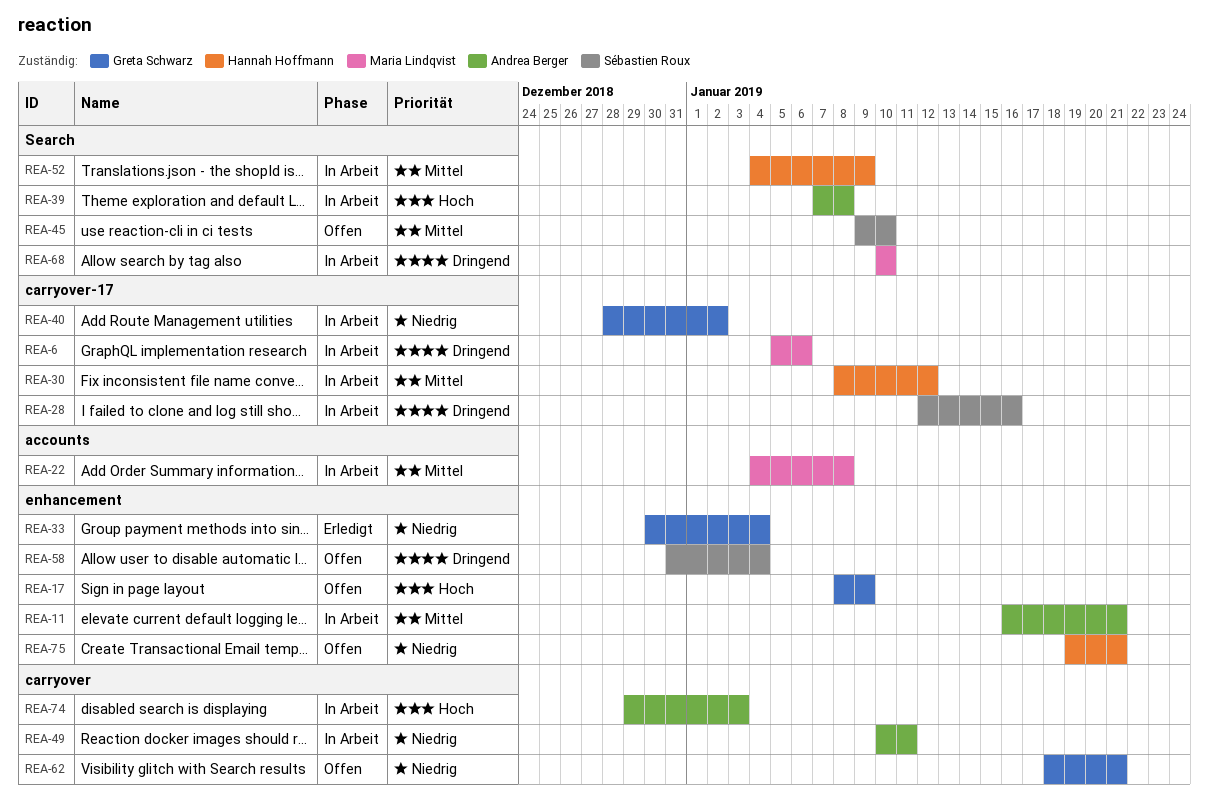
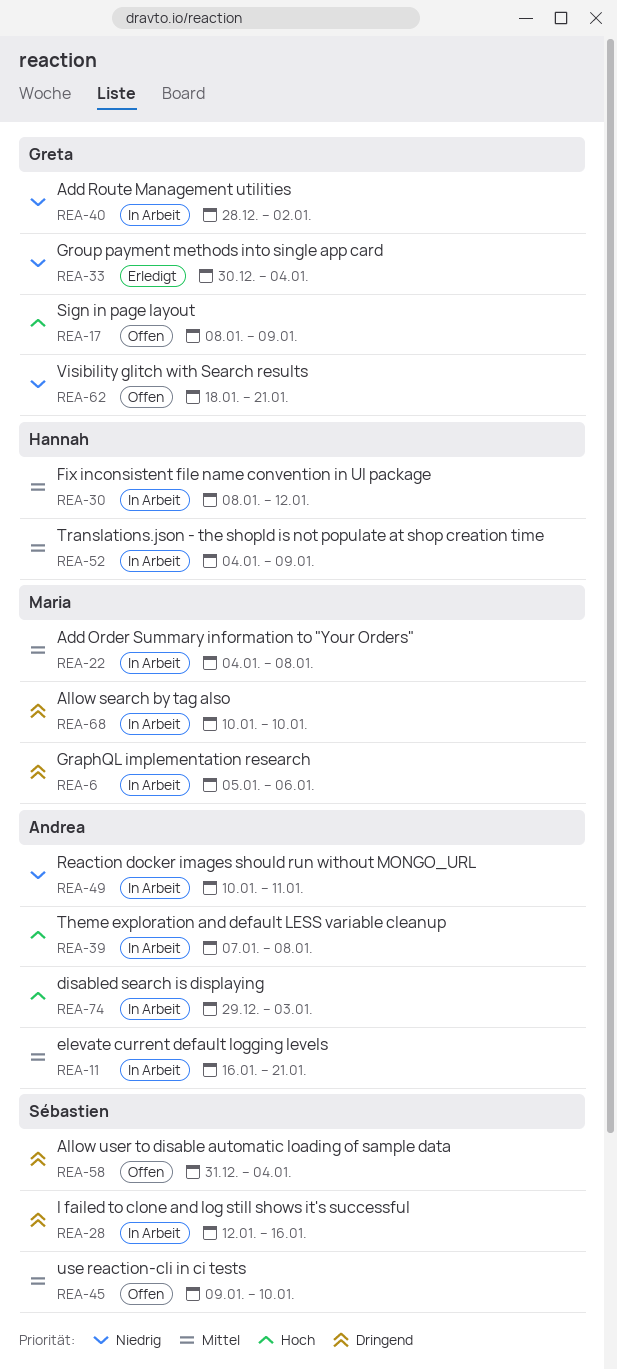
REA-75: present -> none

